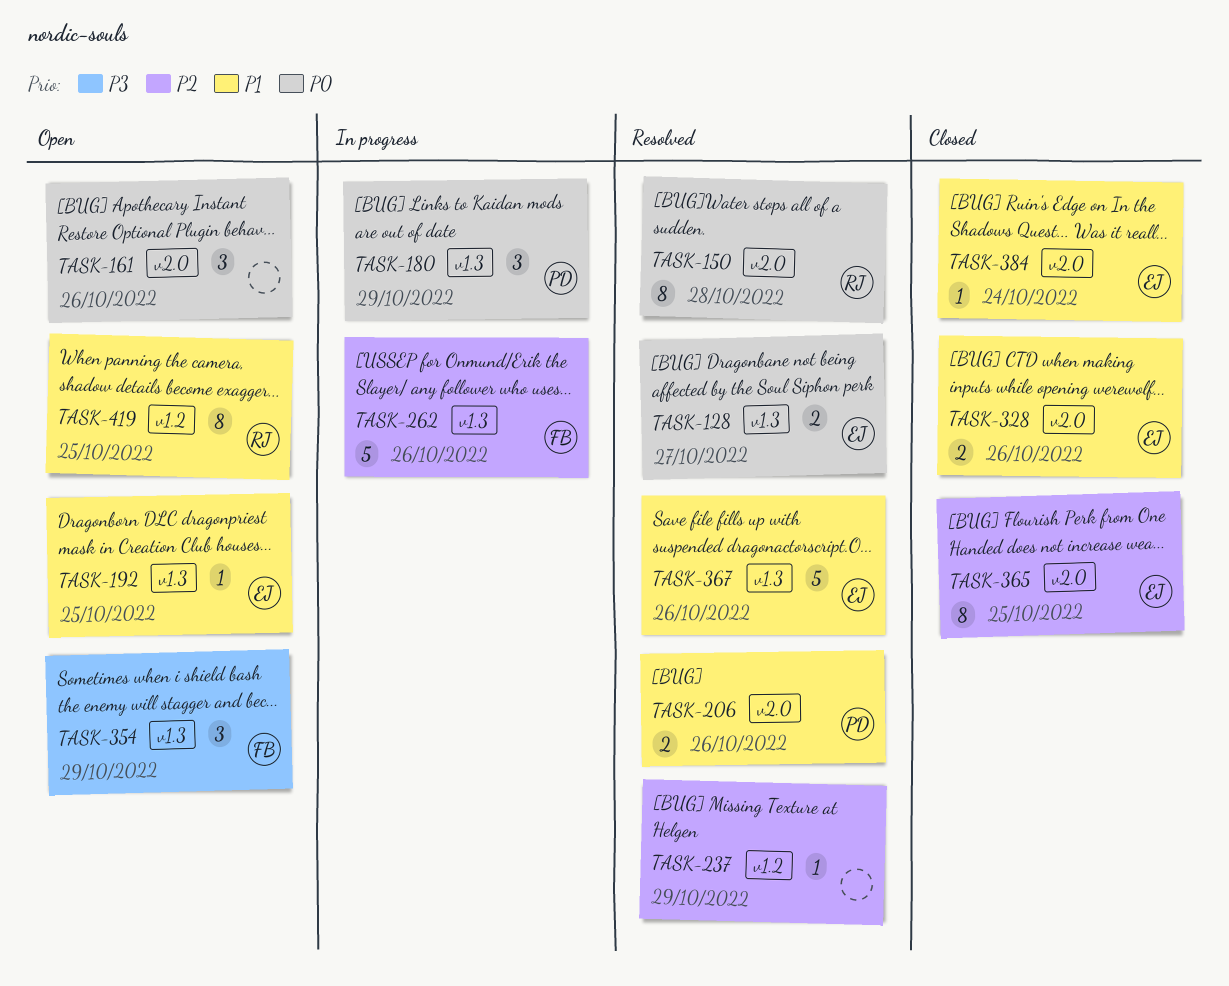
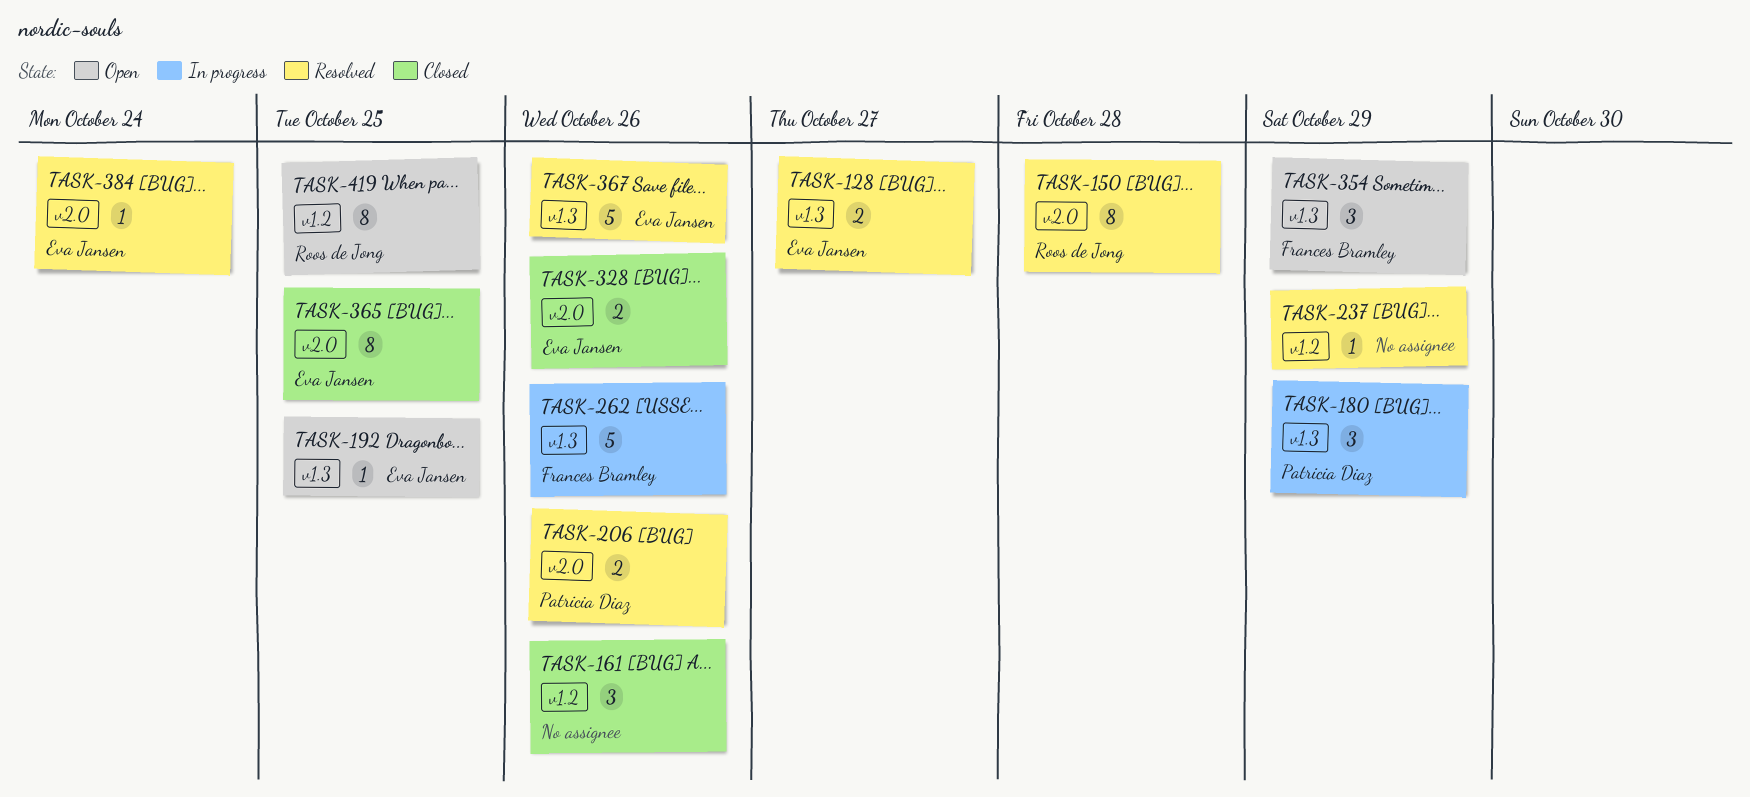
TASK-161, status: Open -> Closed
TASK-161, label: v2.0 -> v1.2
TASK-384, status: Closed -> Resolved

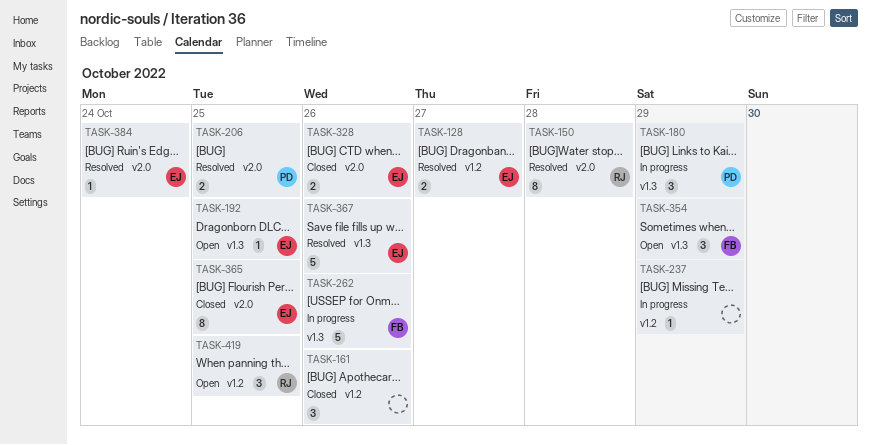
TASK-128, label: v1.3 -> v1.2
TASK-206, due: Oct 26 -> Oct 25
TASK-237, status: Resolved -> In progress
TASK-419, estimate: 8 -> 3

